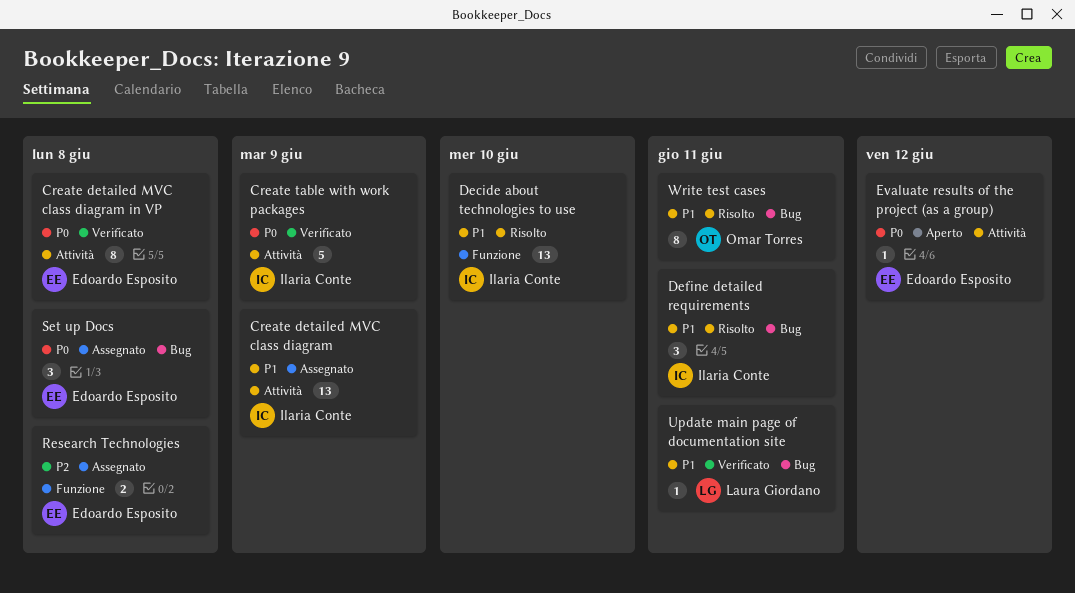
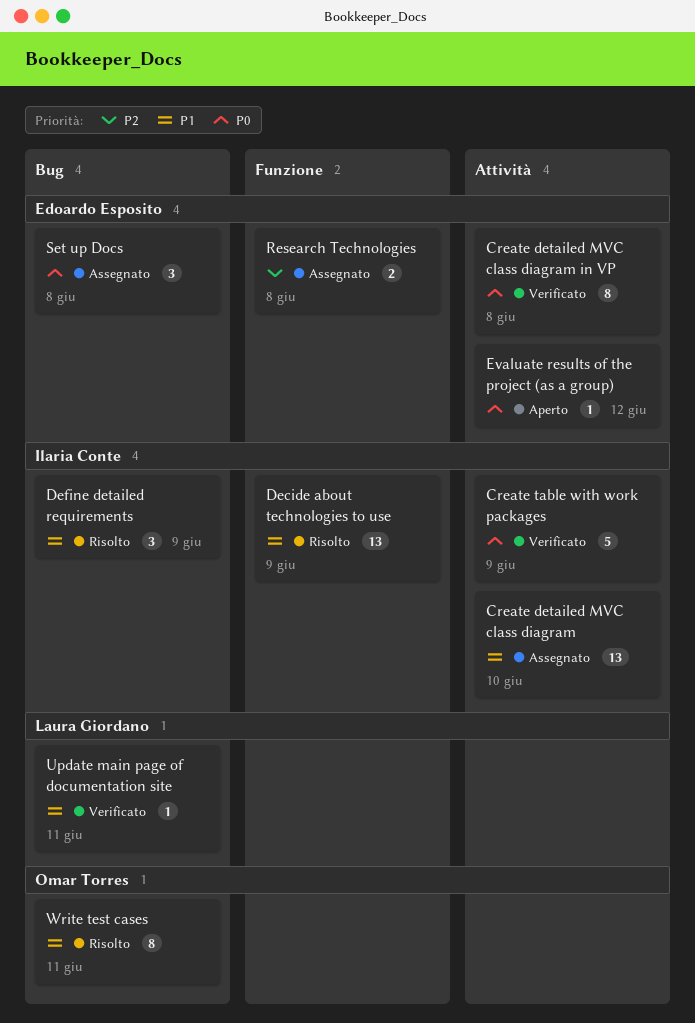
Create detailed MVC class diagram, due: Jun 9 -> Jun 10
Decide about technologies to use, due: Jun 10 -> Jun 9
Define detailed requirements, due: Jun 11 -> Jun 9

